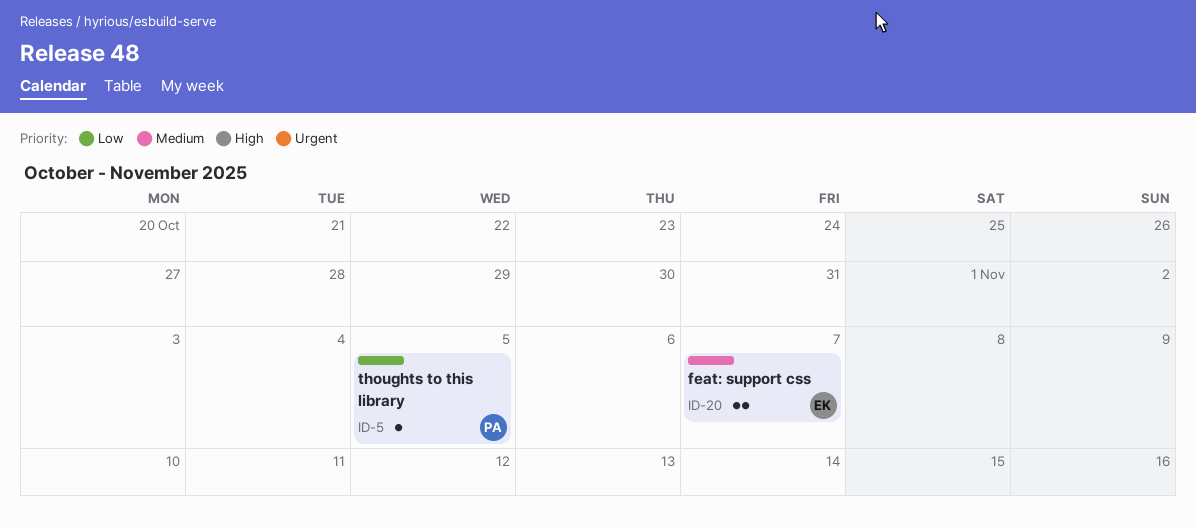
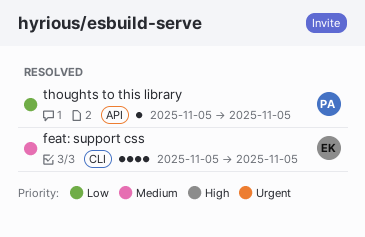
feat: support css, estimate: 2 -> 4
feat: support css, due: Nov 7 -> Nov 5

